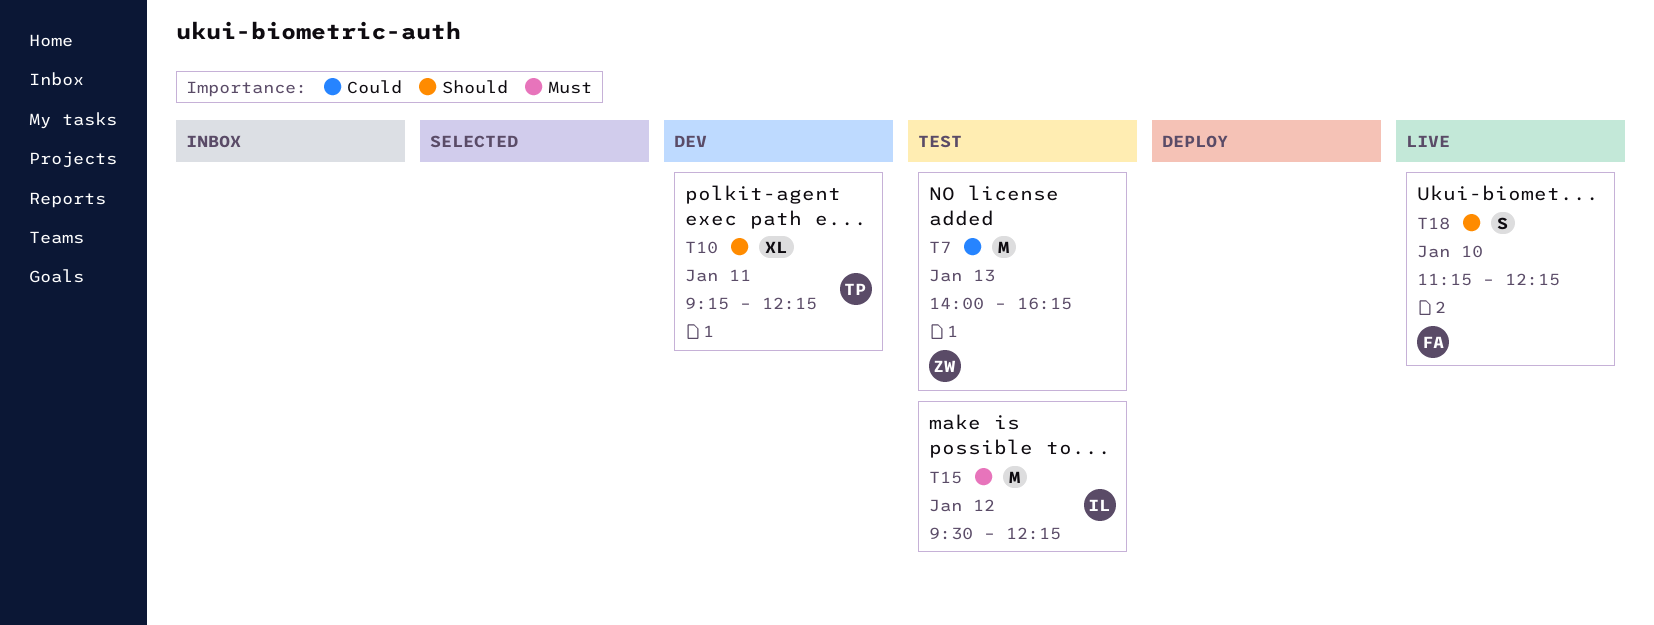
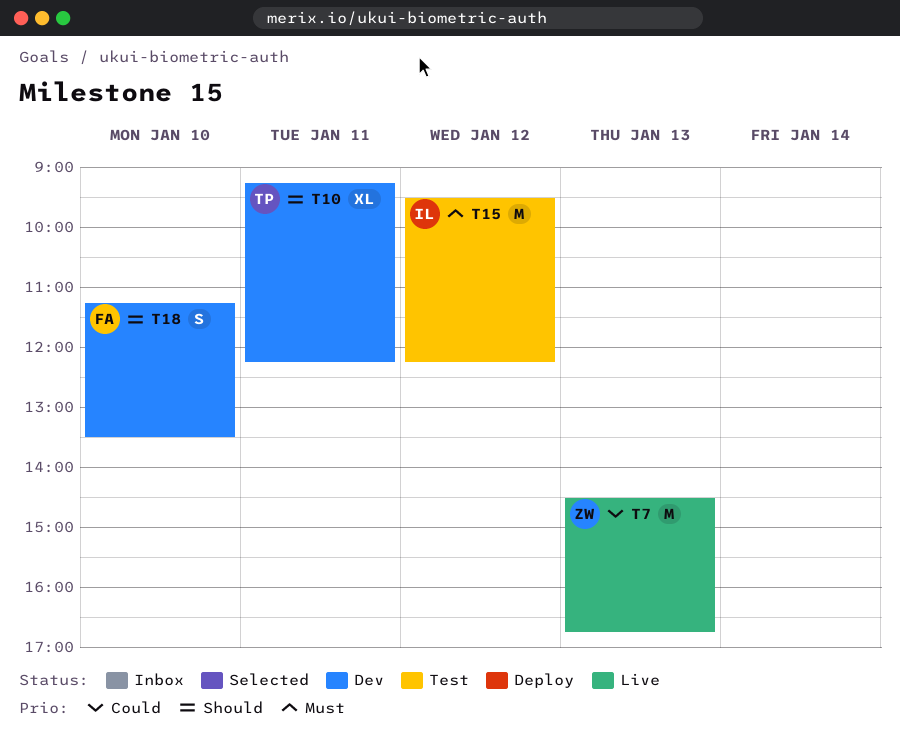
T7, status: Test -> Live
T7, begins: 14:00 -> 14:30
T7, ends: 16:15 -> 16:45
T18, status: Live -> Dev
T18, ends: 12:15 -> 13:30

